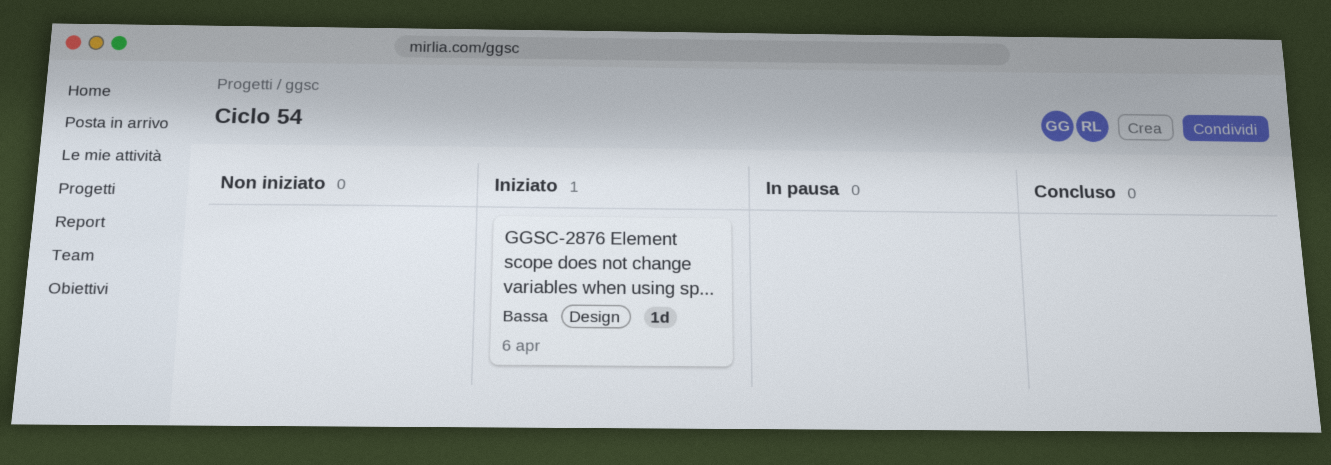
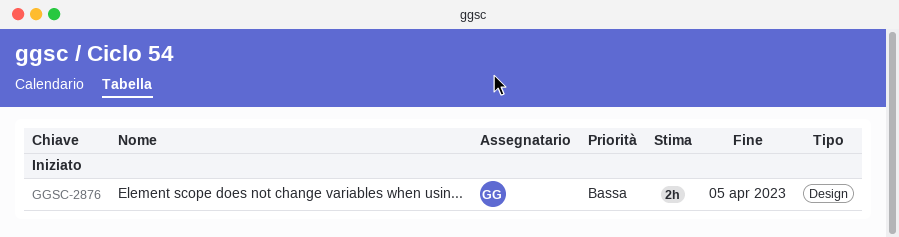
GGSC-2876, estimate: 1d -> 2h
GGSC-2876, due: Apr 6 -> Apr 5

